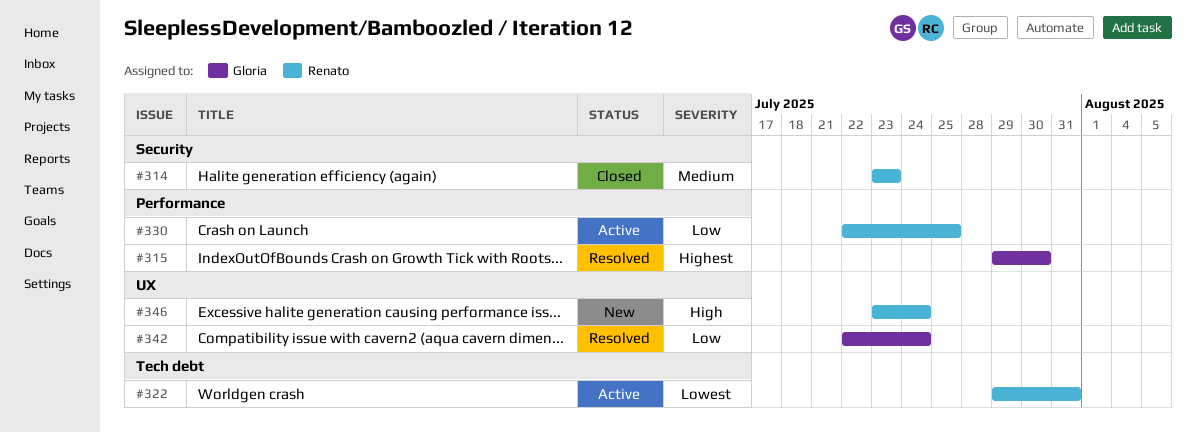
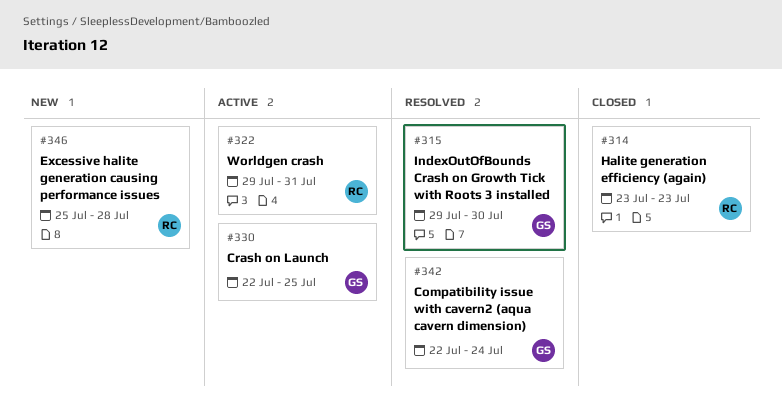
#330, owner: Renato -> Gloria
#346, start: Jul 23 -> Jul 25
#346, due: Jul 24 -> Jul 28

